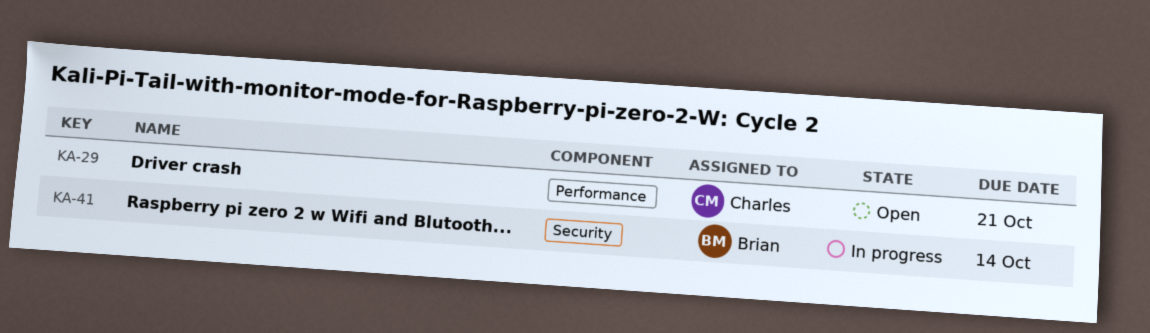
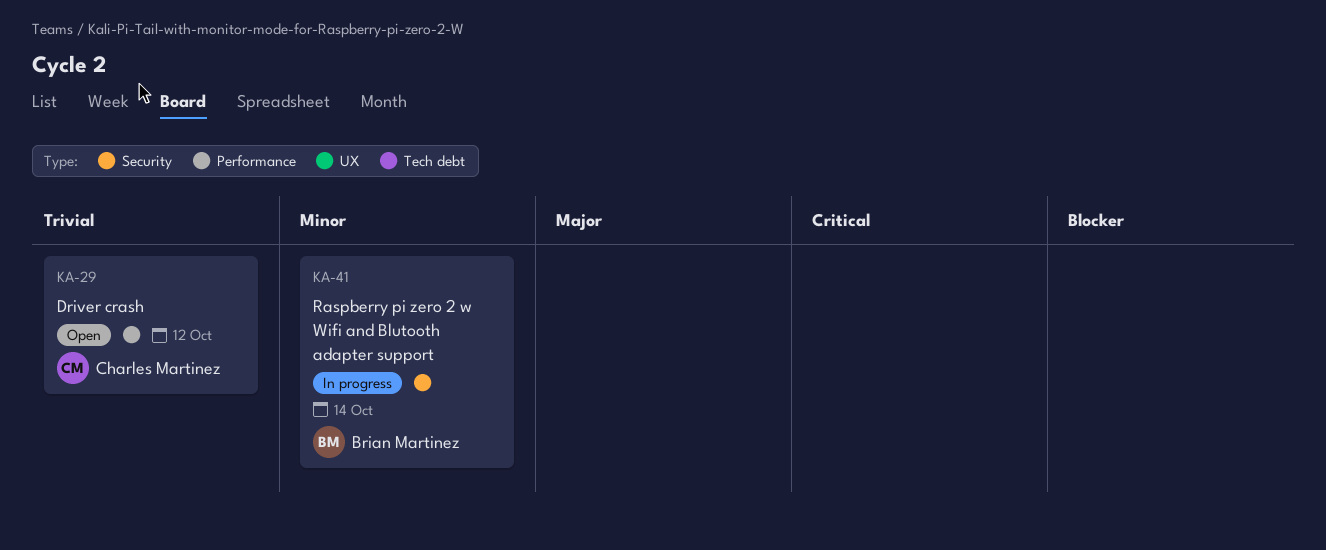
KA-29, due: Oct 21 -> Oct 12

